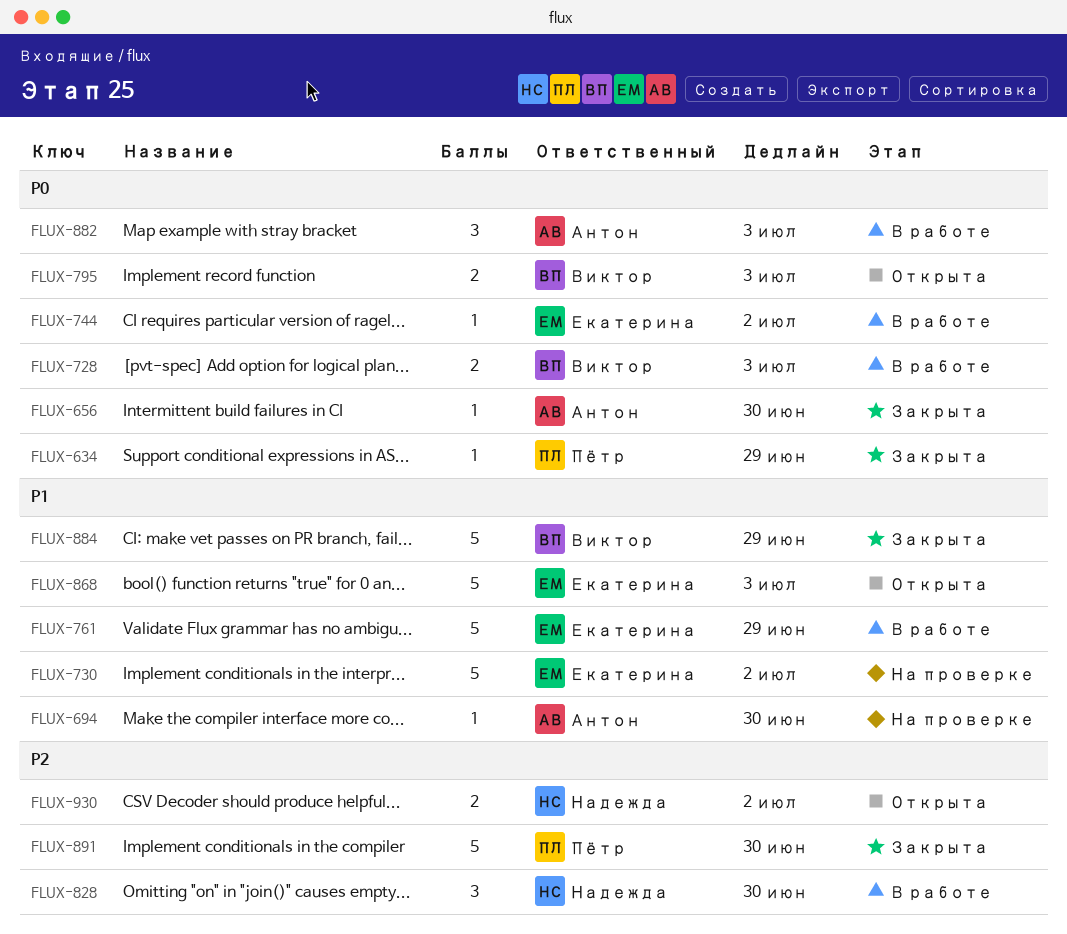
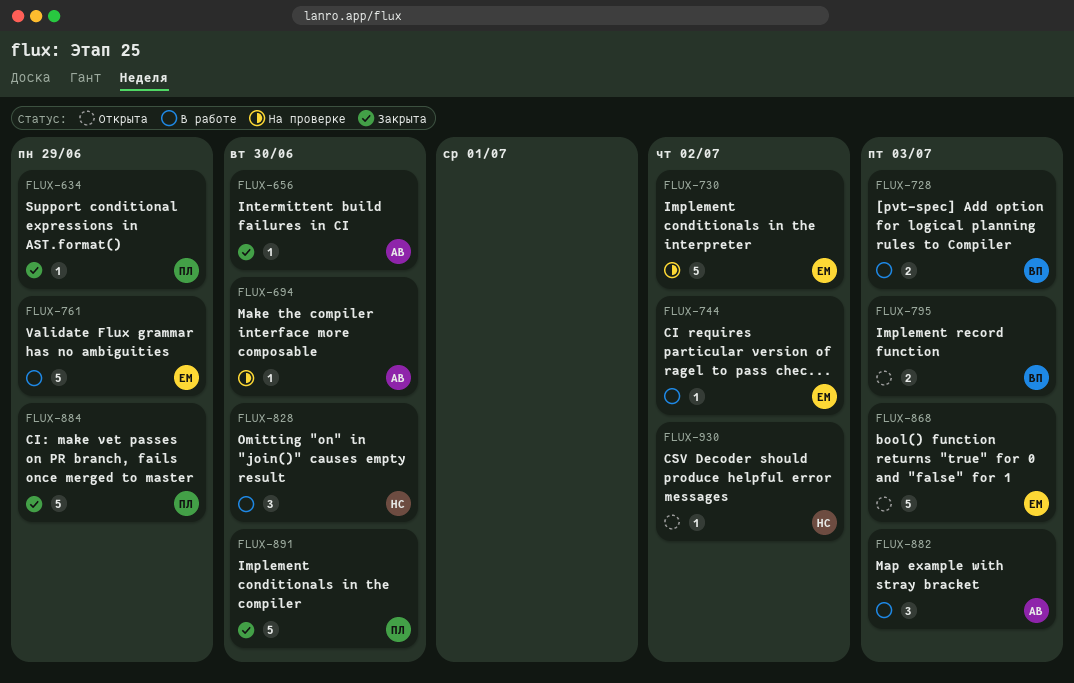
FLUX-884, owner: Виктор -> Пётр
FLUX-930, estimate: 2 -> 1

